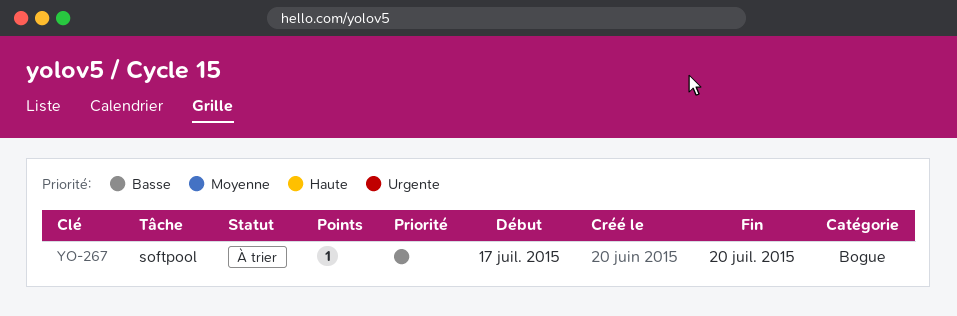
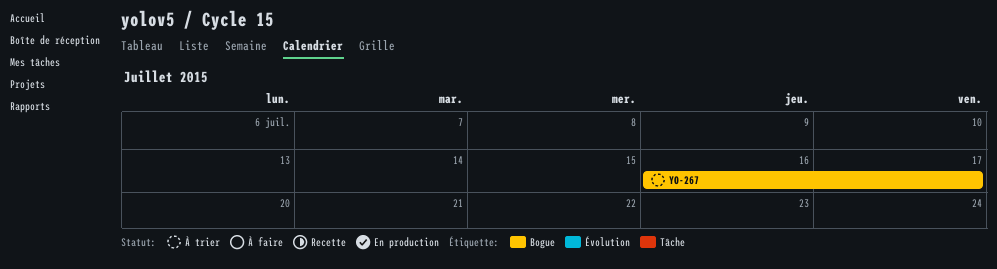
YO-267, start: Jul 17 -> Jul 16
YO-267, due: Jul 20 -> Jul 17

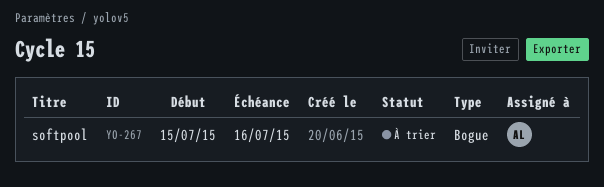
YO-267, start: Jul 16 -> Jul 15
YO-267, due: Jul 17 -> Jul 16

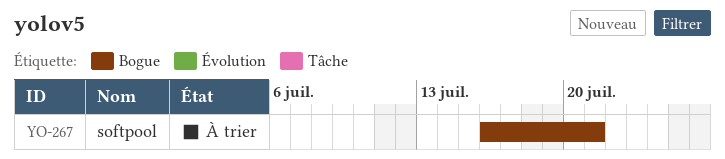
YO-267, start: Jul 15 -> Jul 16
YO-267, due: Jul 16 -> Jul 21

